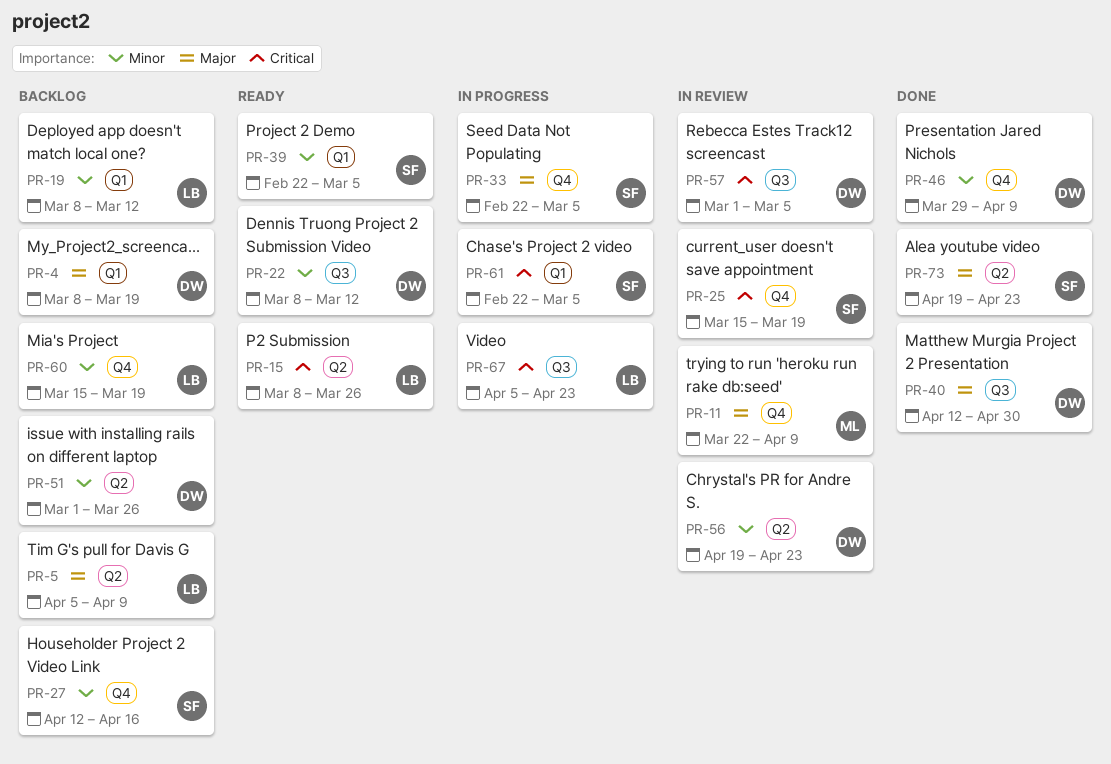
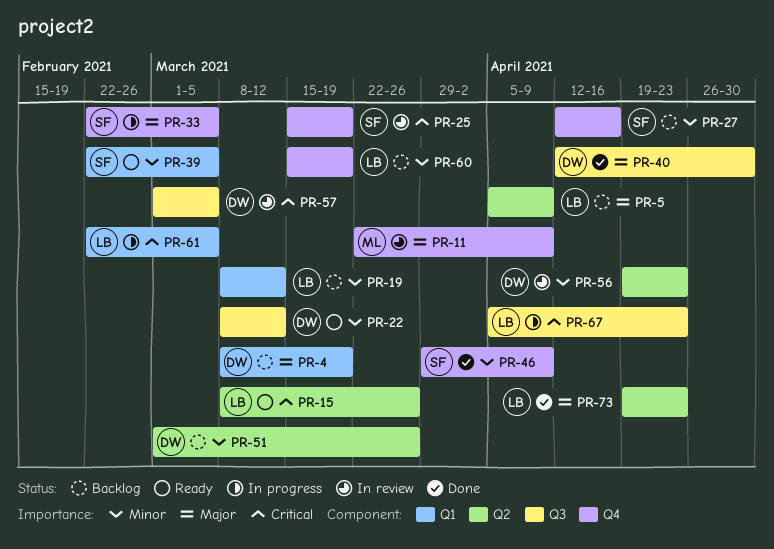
PR-46, owner: DW -> SF
PR-61, owner: SF -> LB
PR-73, owner: SF -> LB

